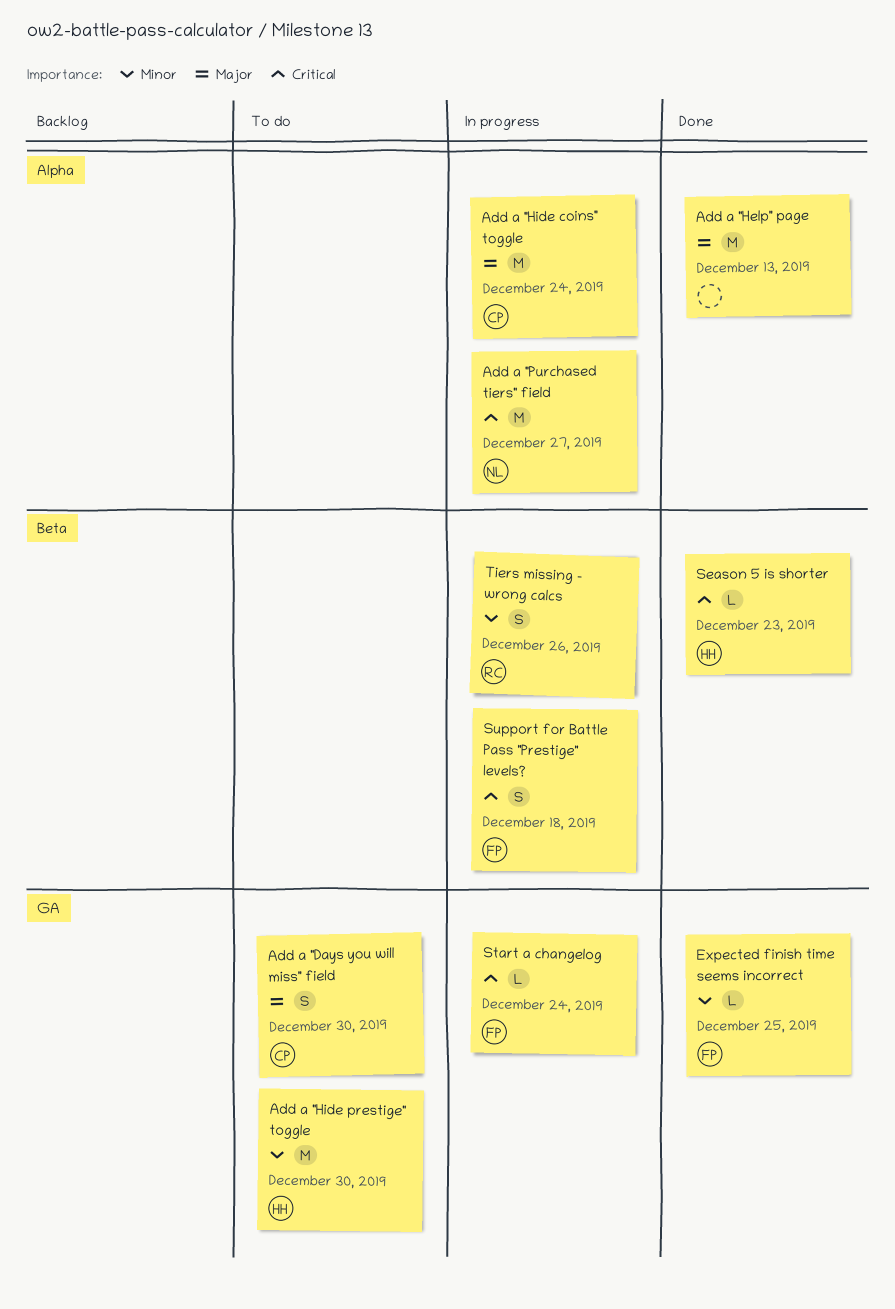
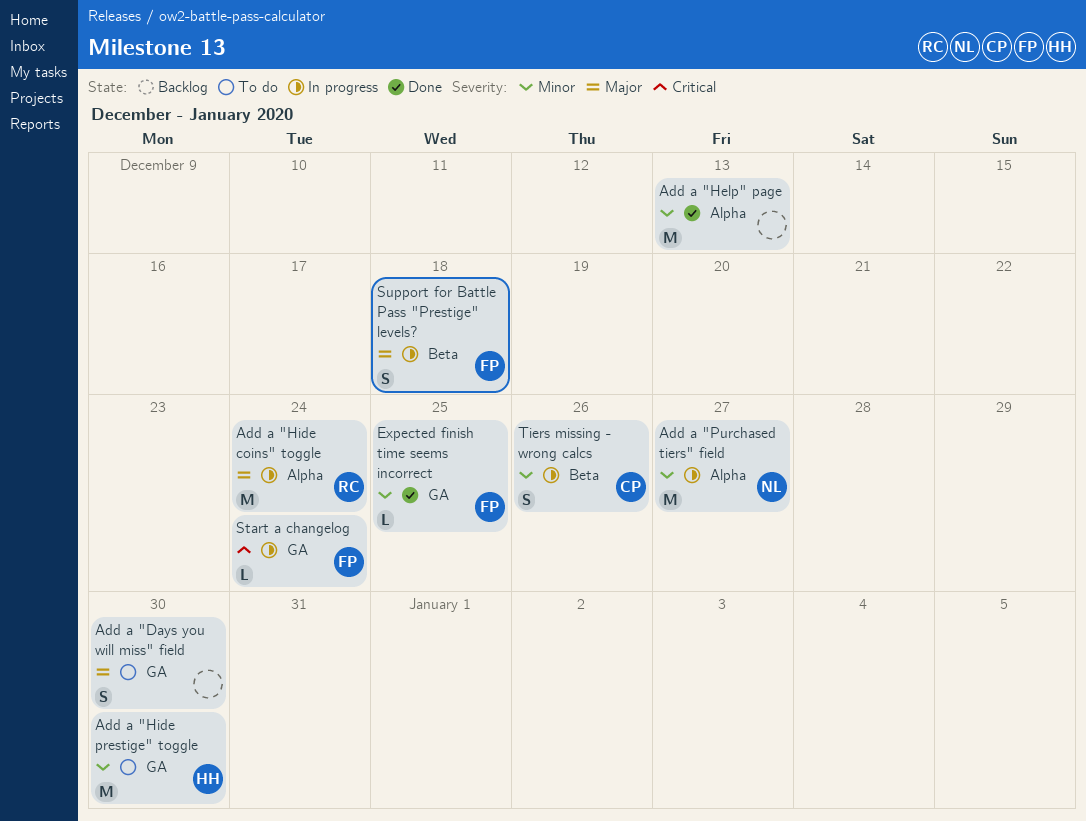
Add a "Days you will miss" field, owner: CP -> none
Add a "Help" page, priority: Major -> Minor
Add a "Hide coins" toggle, owner: CP -> RC
Add a "Purchased tiers" field, priority: Critical -> Minor
Season 5 is shorter: present -> none
Support for Battle Pass "Prestige" levels?, priority: Critical -> Major
Tiers missing - wrong calcs, owner: RC -> CP

